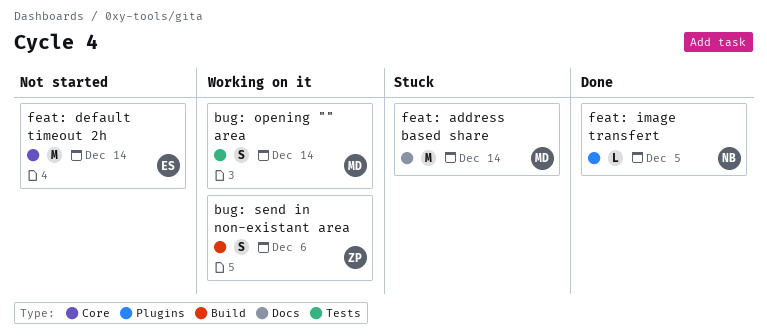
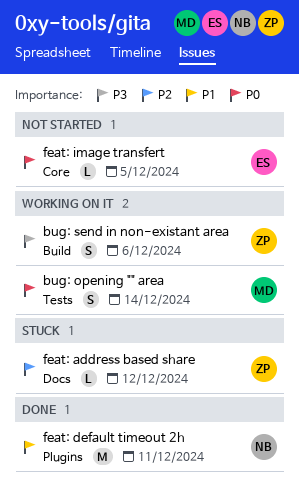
feat: address based share, owner: MD -> ZP
feat: address based share, estimate: M -> L
feat: address based share, due: Dec 14 -> Dec 12
feat: default timeout 2h, status: Not started -> Done
feat: default timeout 2h, owner: ES -> NB
feat: default timeout 2h, label: Core -> Plugins
feat: default timeout 2h, due: Dec 14 -> Dec 11
feat: image transfert, status: Done -> Not started
feat: image transfert, owner: NB -> ES
feat: image transfert, label: Plugins -> Core

